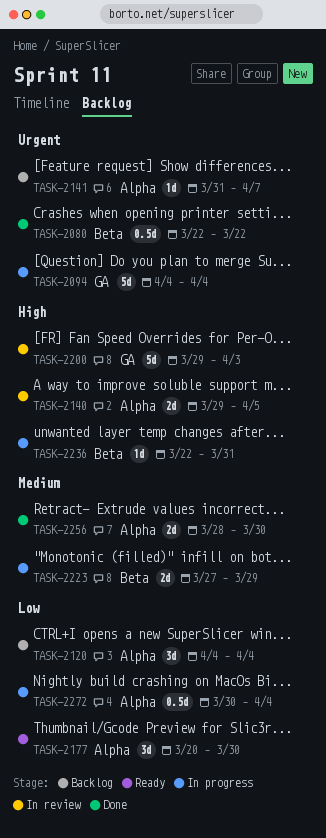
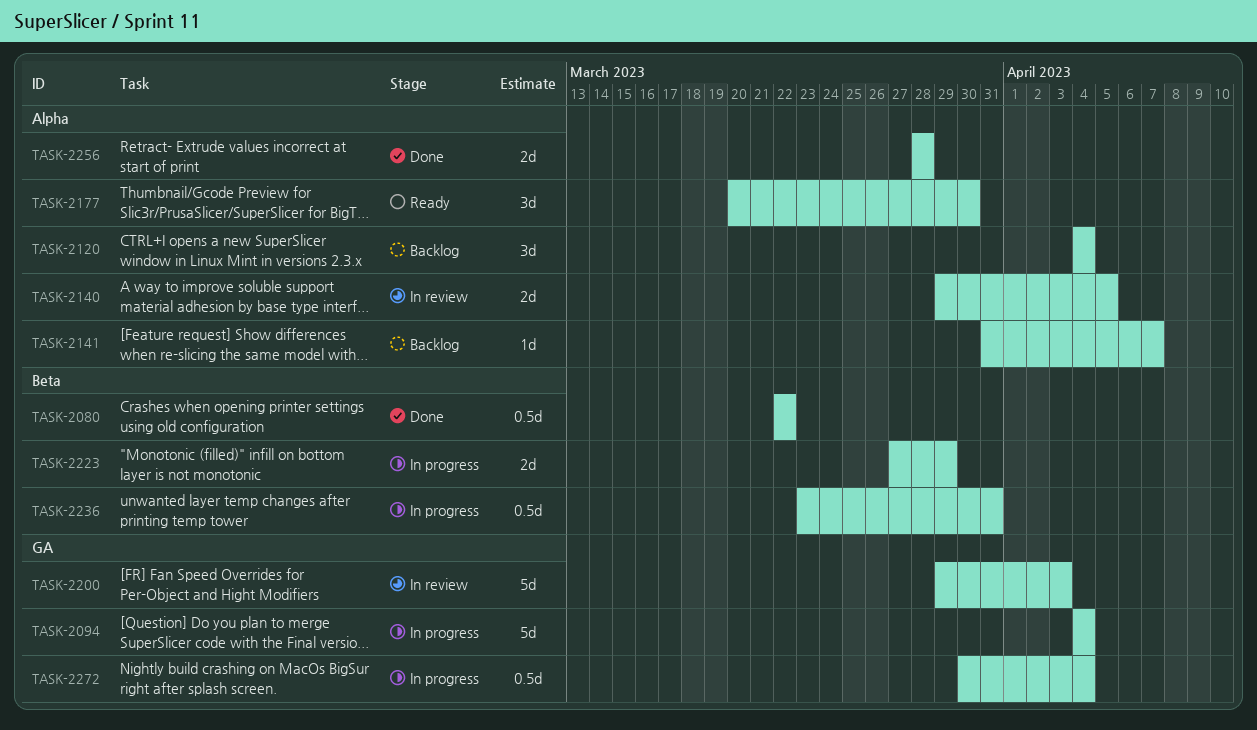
TASK-2236, estimate: 1d -> 0.5d
TASK-2236, start: Mar 22 -> Mar 23
TASK-2256, due: Mar 30 -> Mar 28
TASK-2272, label: Alpha -> GA

